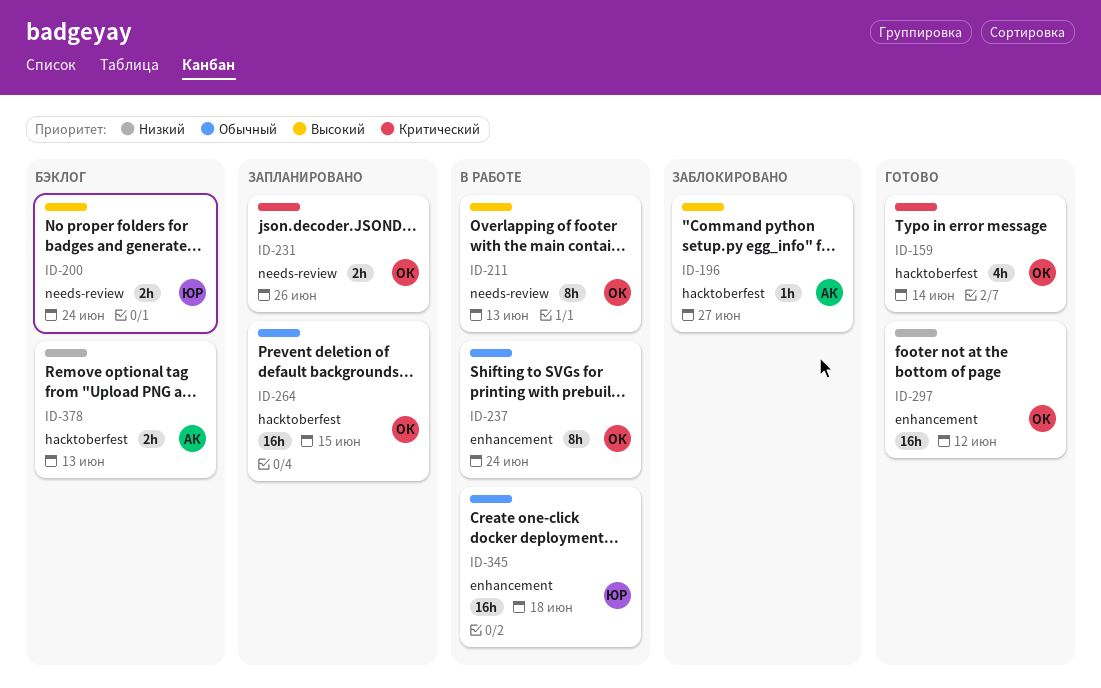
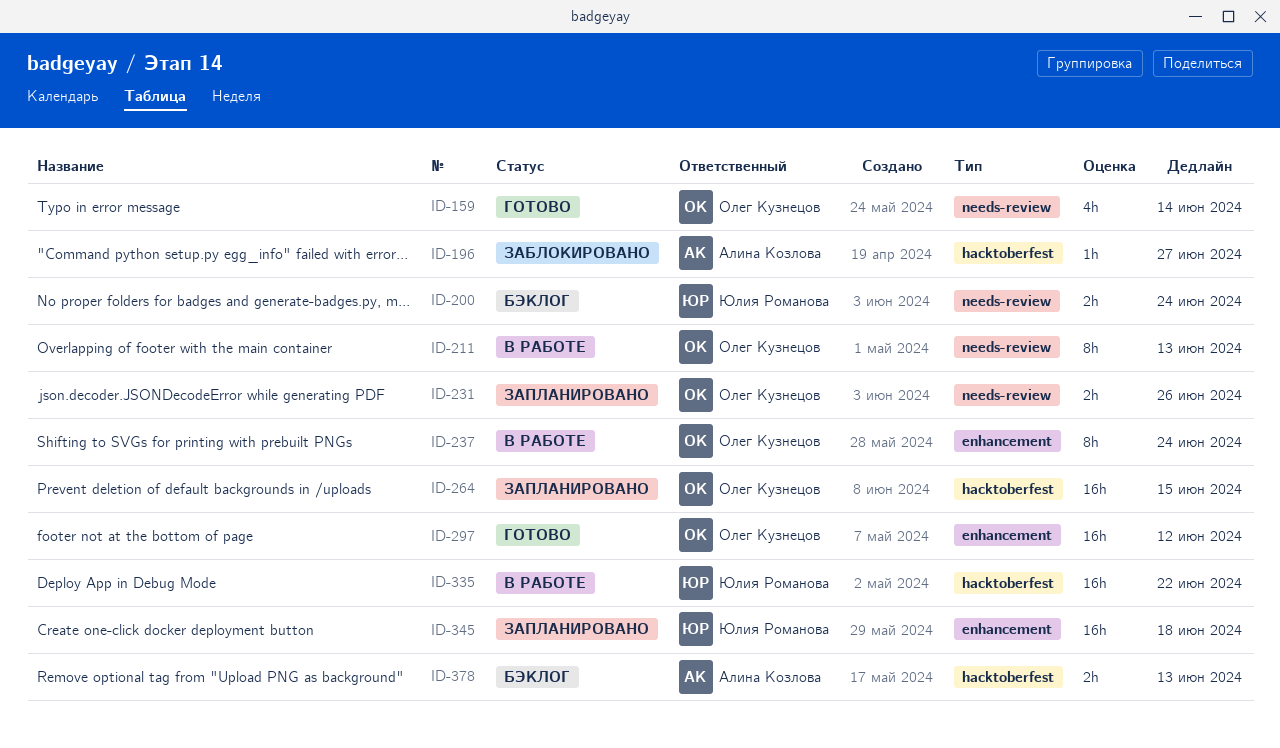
ID-159, label: hacktoberfest -> needs-review
ID-335: none -> present
ID-345, status: В работе -> Запланировано

